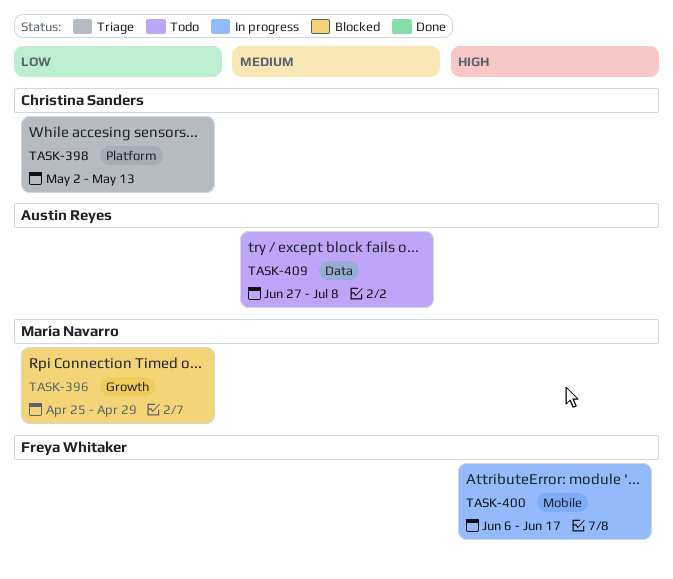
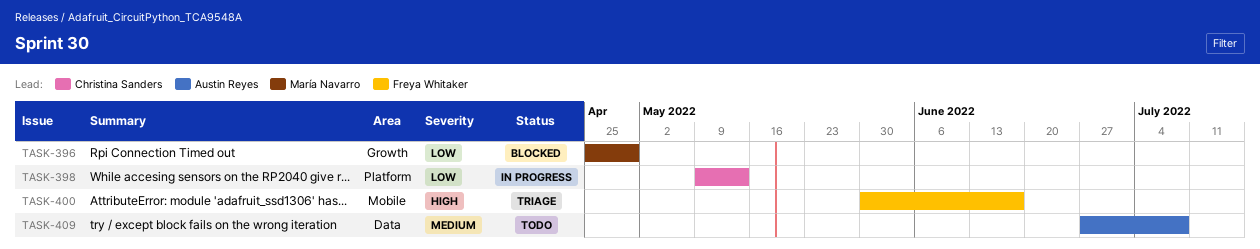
TASK-398, status: Triage -> In progress
TASK-398, start: May 2 -> May 9
TASK-400, status: In progress -> Triage
TASK-400, start: Jun 6 -> May 30

